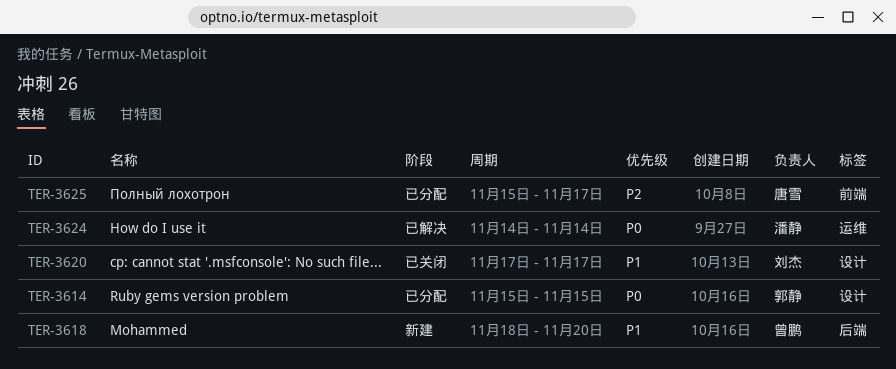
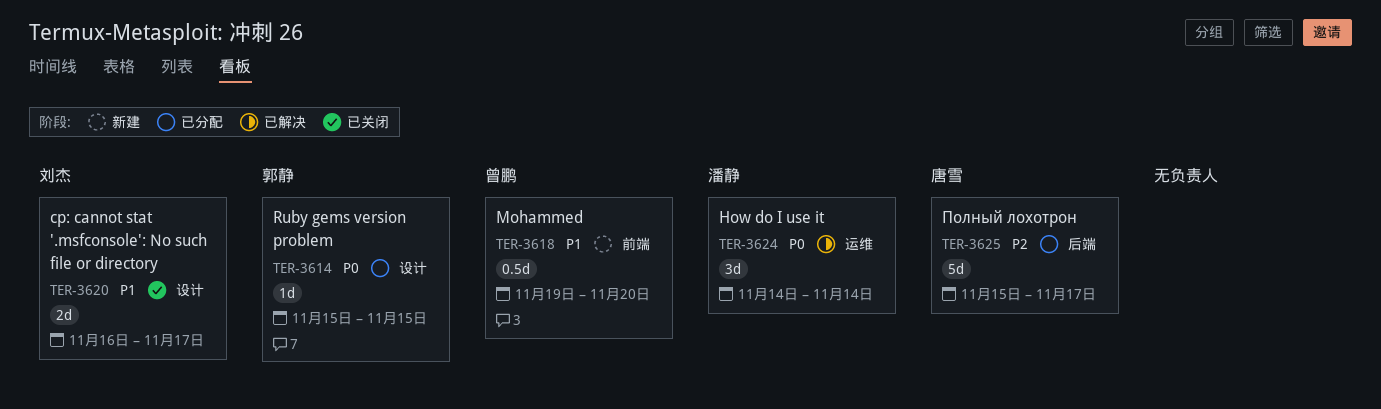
TER-3618, label: 后端 -> 前端
TER-3618, start: Nov 18 -> Nov 19
TER-3620, start: Nov 17 -> Nov 16
TER-3625, label: 前端 -> 后端

